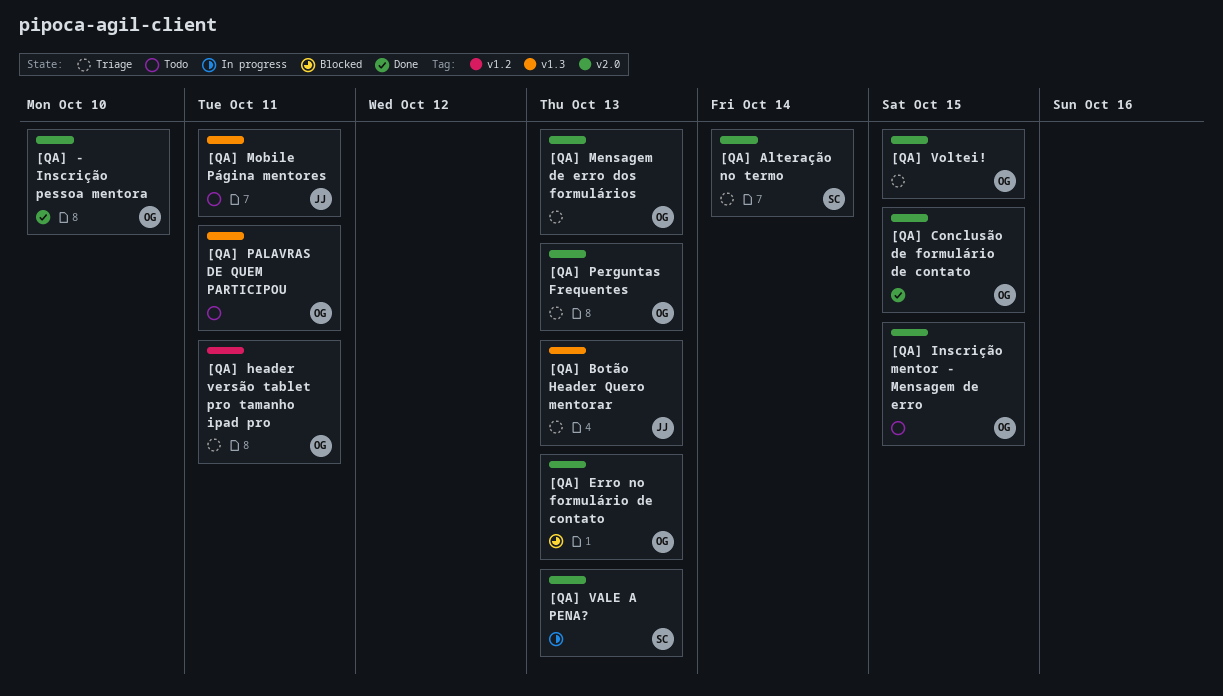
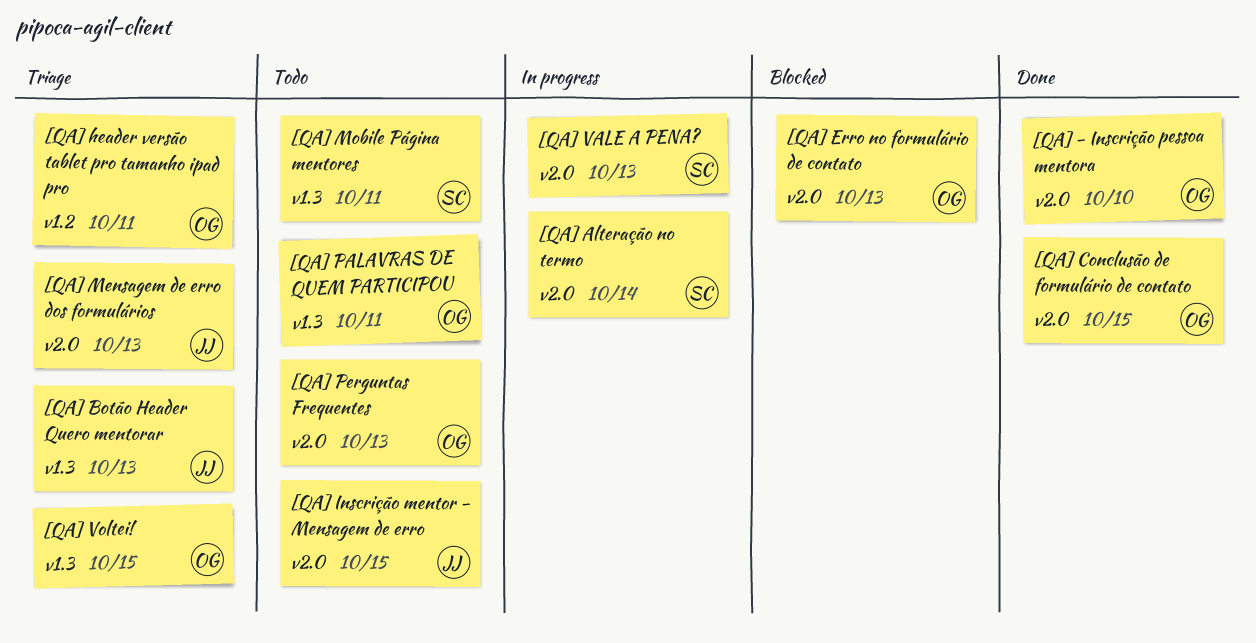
[QA] Alteração no termo, status: Triage -> In progress
[QA] Inscrição mentor - Mensagem de erro, owner: OG -> JJ
[QA] Mensagem de erro dos formulários, owner: OG -> JJ
[QA] Mobile Página mentores, owner: JJ -> SC
[QA] Perguntas Frequentes, status: Triage -> Todo
[QA] Voltei!, label: v2.0 -> v1.3

